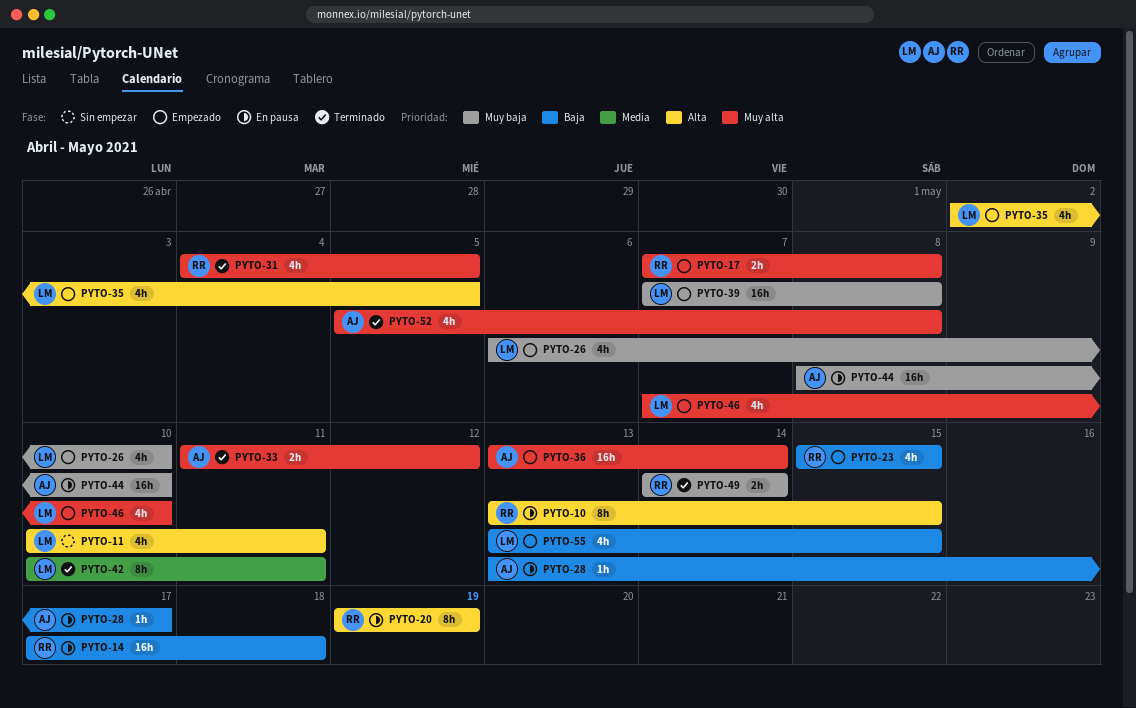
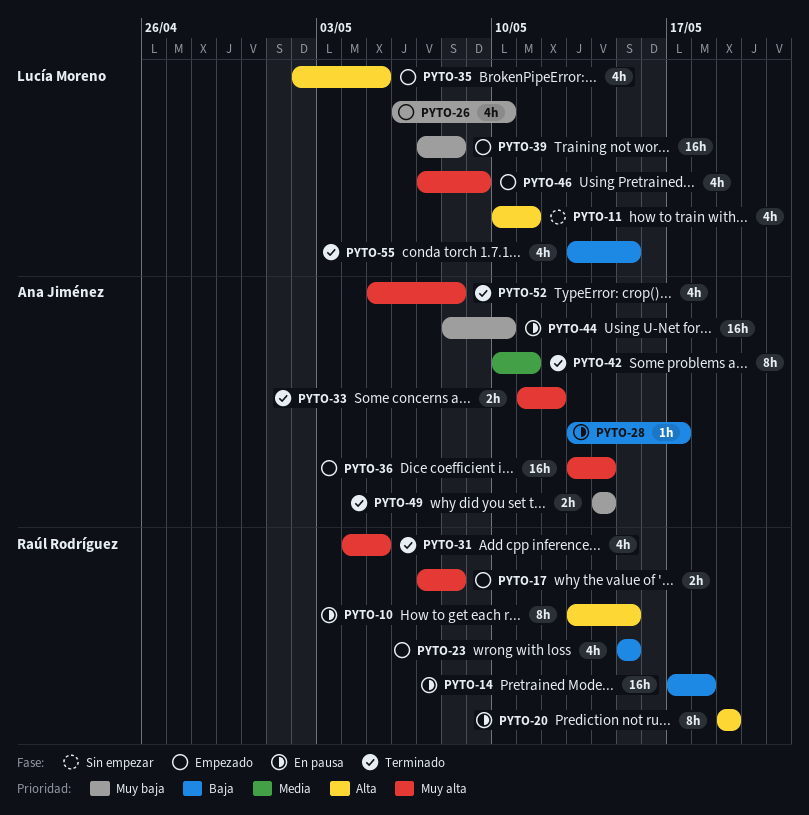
PYTO-42, owner: Lucía Moreno -> Ana Jiménez
PYTO-46, due: May 10 -> May 9
PYTO-49, owner: Raúl Rodríguez -> Ana Jiménez
PYTO-55, status: Empezado -> Terminado

